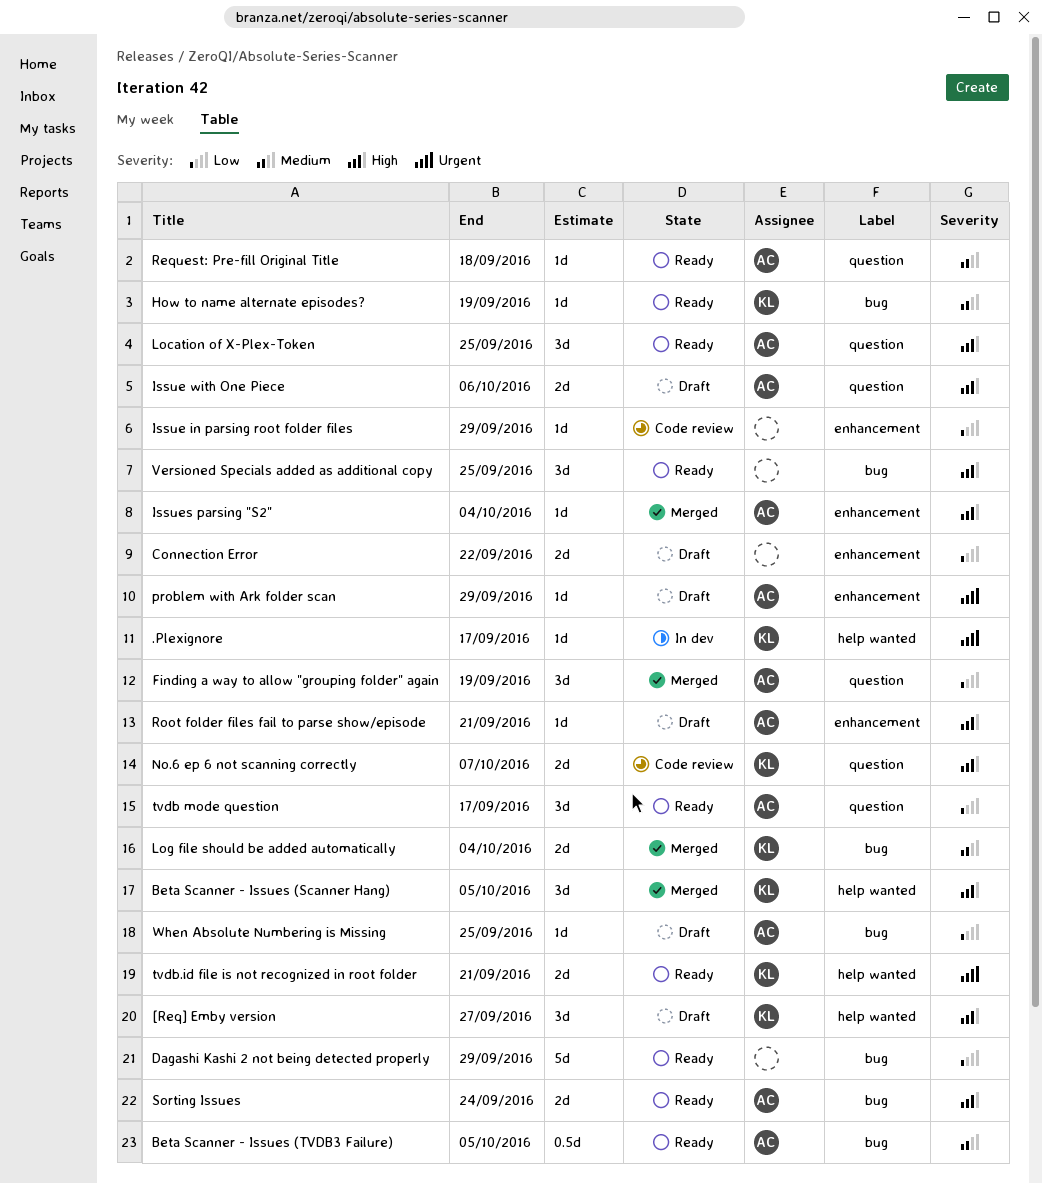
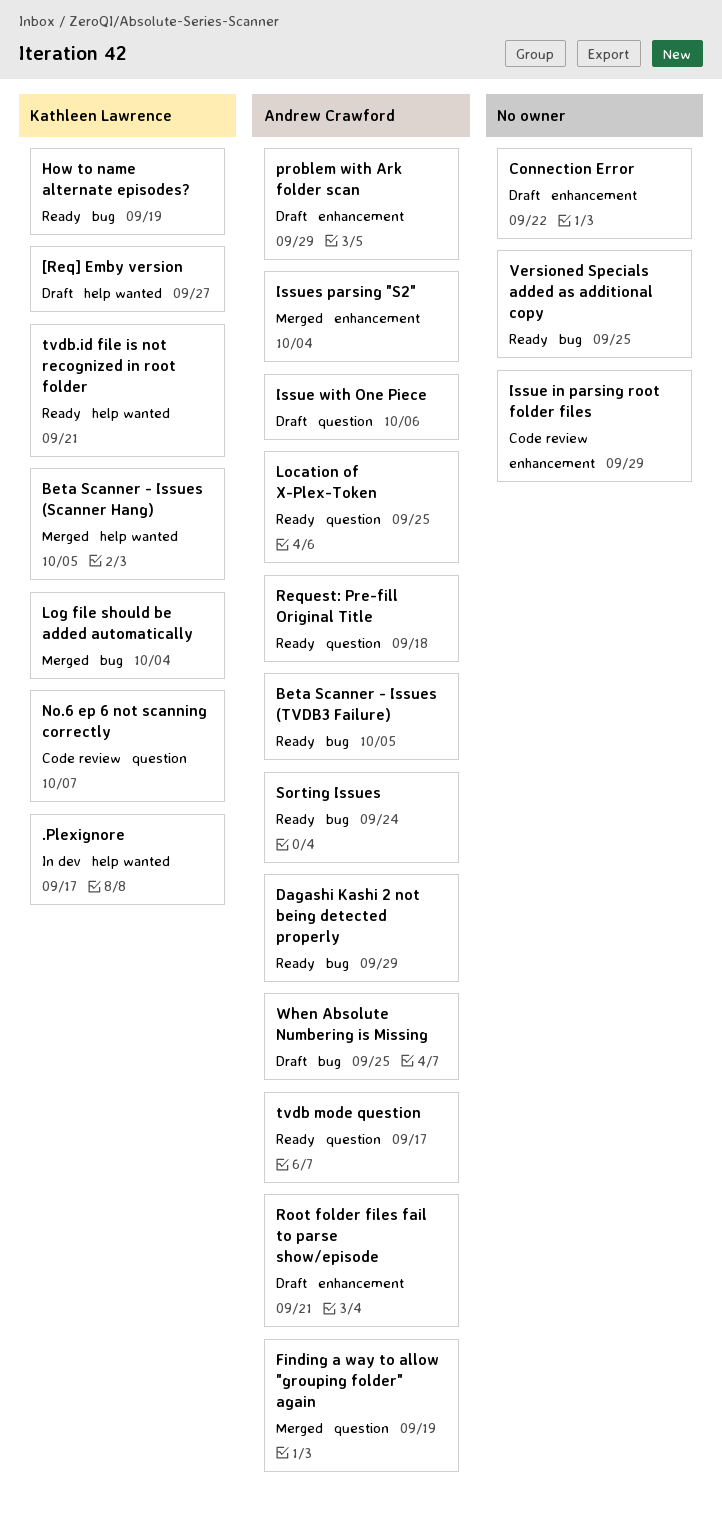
Dagashi Kashi 2 not being detected properly, owner: none -> Andrew Crawford

